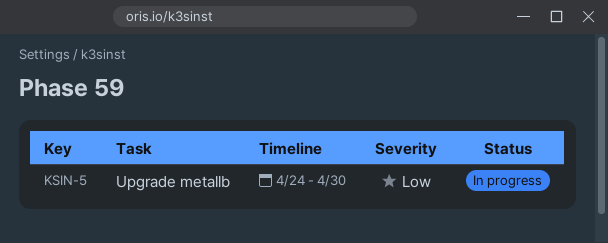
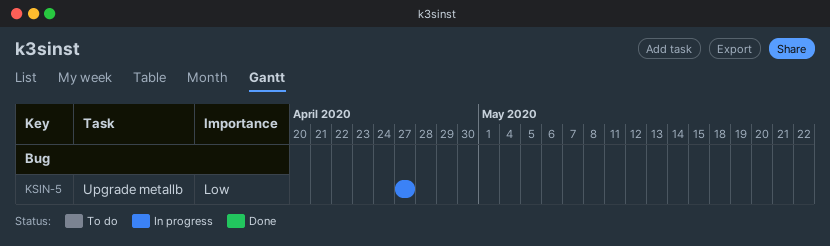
KSIN-5, start: Apr 24 -> Apr 27
KSIN-5, due: Apr 30 -> Apr 27

